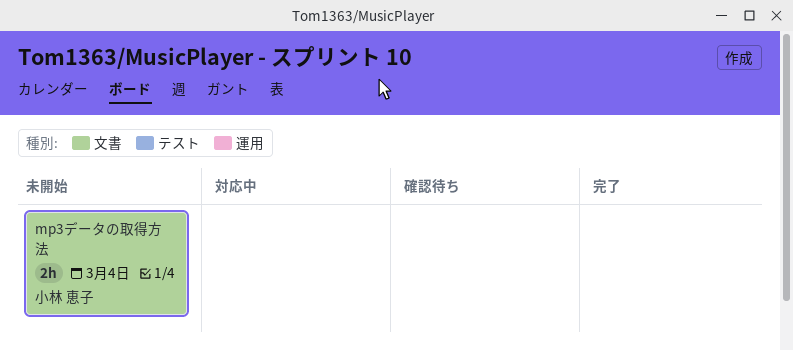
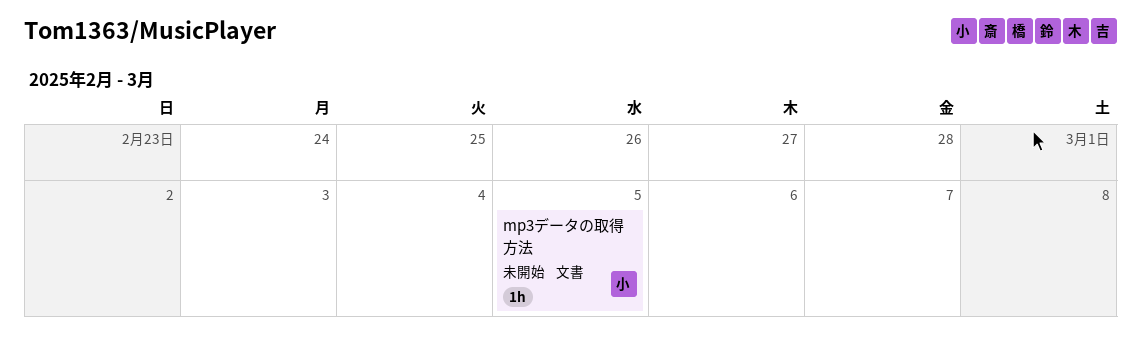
mp3データの取得方法, estimate: 2h -> 1h
mp3データの取得方法, due: Mar 4 -> Mar 5

